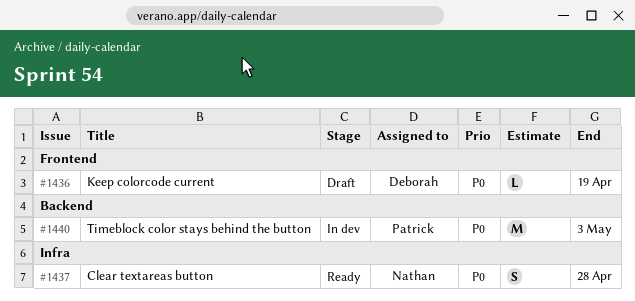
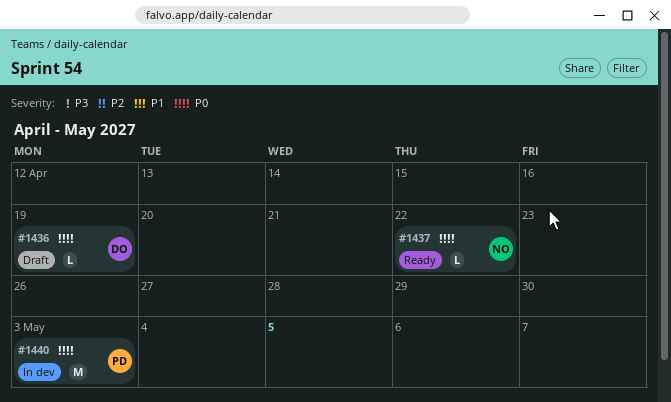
#1437, estimate: S -> L
#1437, due: Apr 28 -> Apr 22

